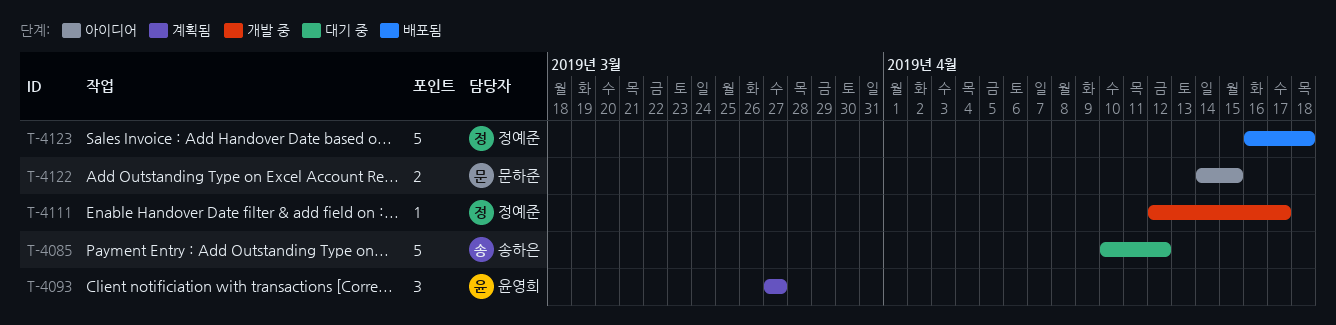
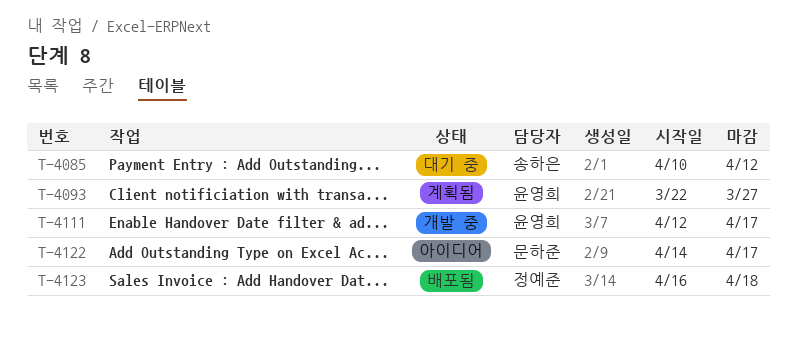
T-4093, start: Mar 27 -> Mar 22
T-4111, owner: 정예준 -> 윤영희
T-4122, due: Apr 15 -> Apr 17

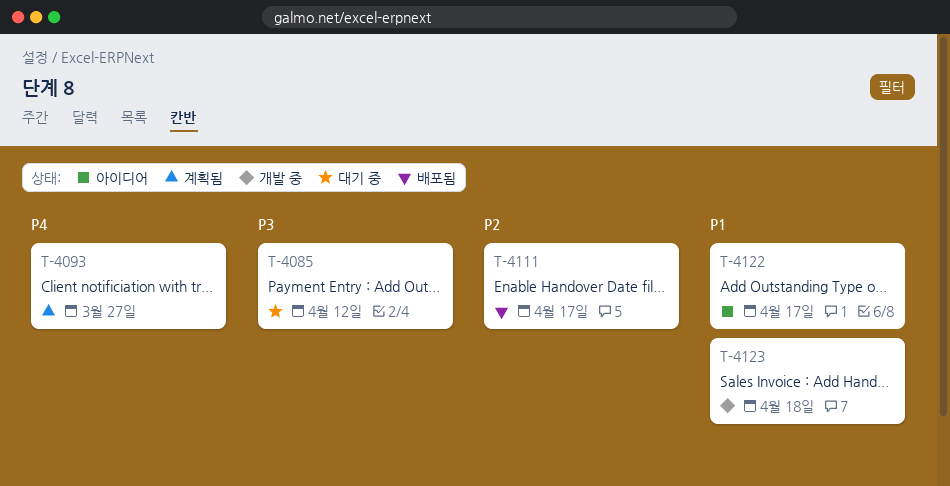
T-4111, status: 개발 중 -> 배포됨
T-4123, status: 배포됨 -> 개발 중

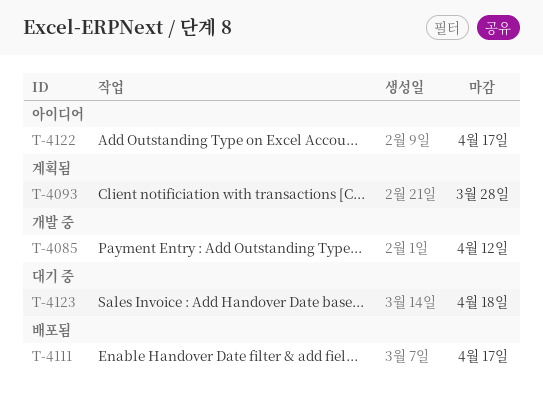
T-4085, status: 대기 중 -> 개발 중
T-4093, due: Mar 27 -> Mar 28
T-4123, status: 개발 중 -> 대기 중

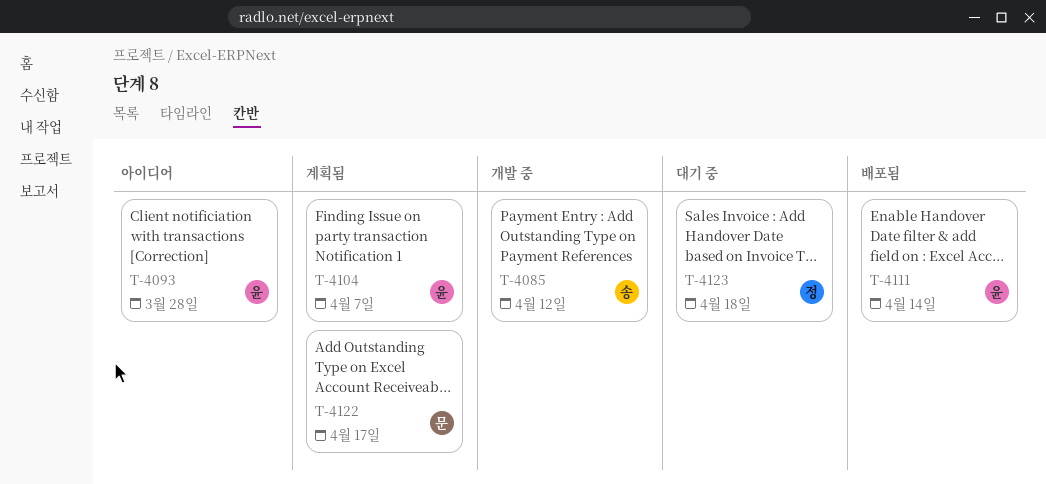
T-4093, status: 계획됨 -> 아이디어
T-4104: none -> present
T-4111, due: Apr 17 -> Apr 14
T-4122, status: 아이디어 -> 계획됨

